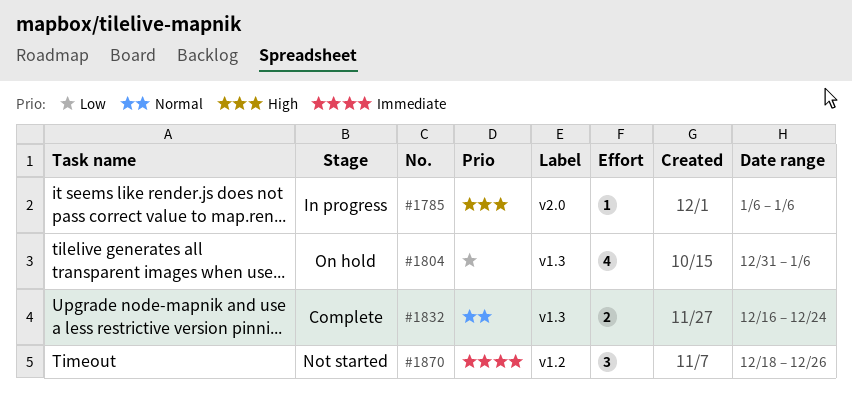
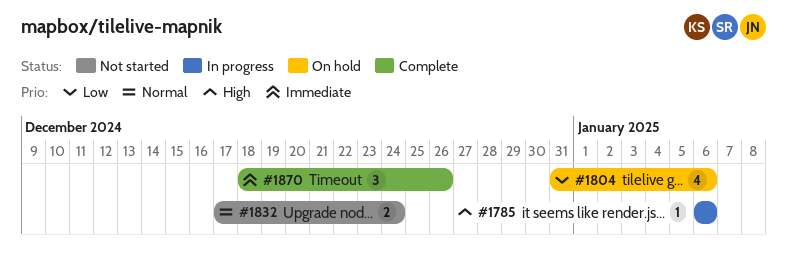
#1832, status: Complete -> Not started
#1832, start: Dec 16 -> Dec 17
#1870, status: Not started -> Complete

